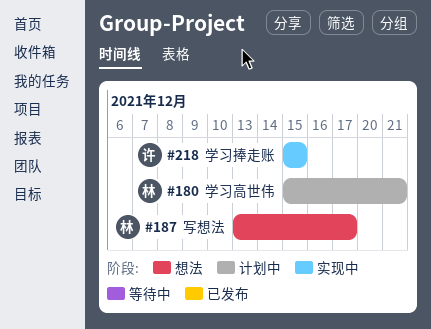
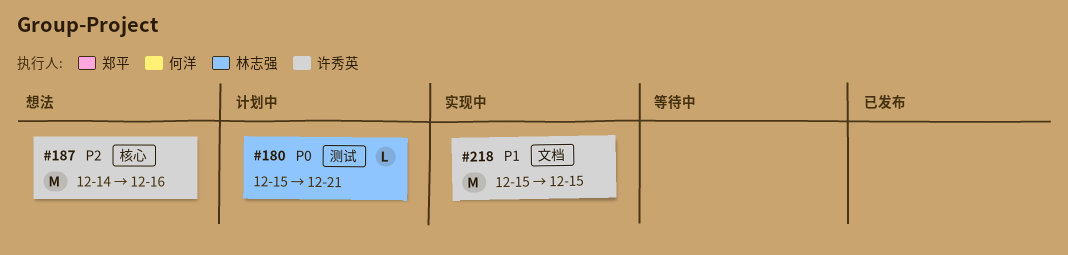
#187, owner: 林志强 -> 许秀英
#187, start: Dec 13 -> Dec 14
#187, due: Dec 17 -> Dec 16

